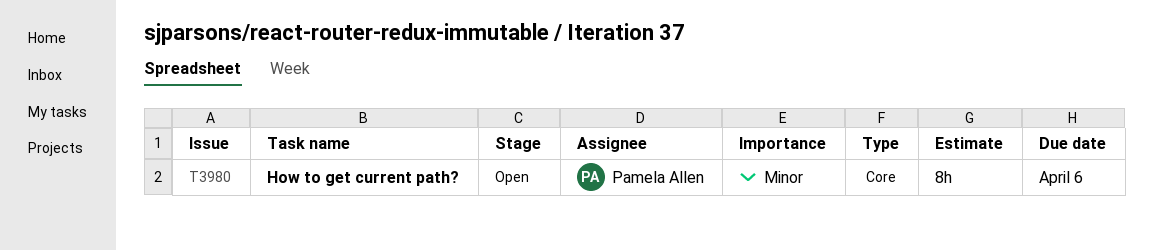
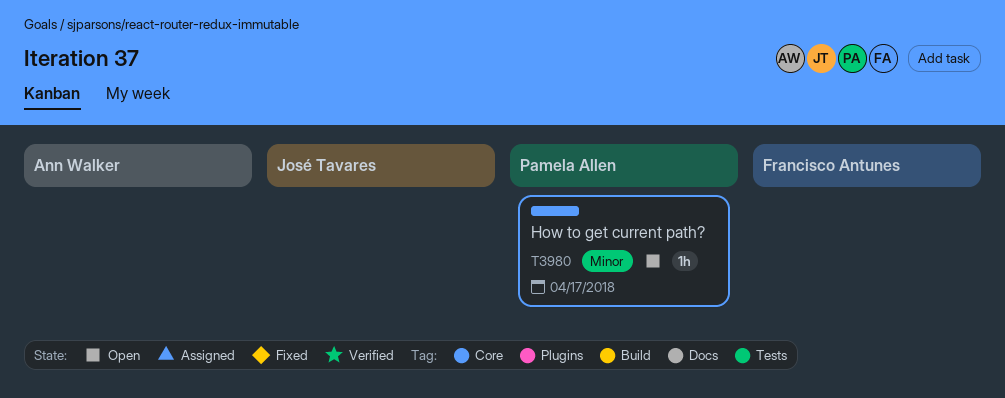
T3980, estimate: 8h -> 1h
T3980, due: Apr 6 -> Apr 17

